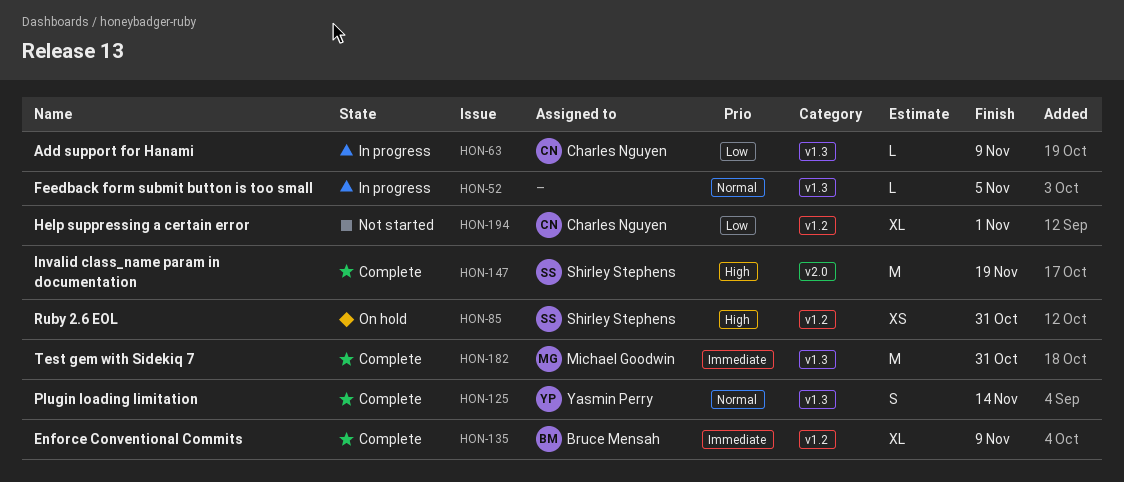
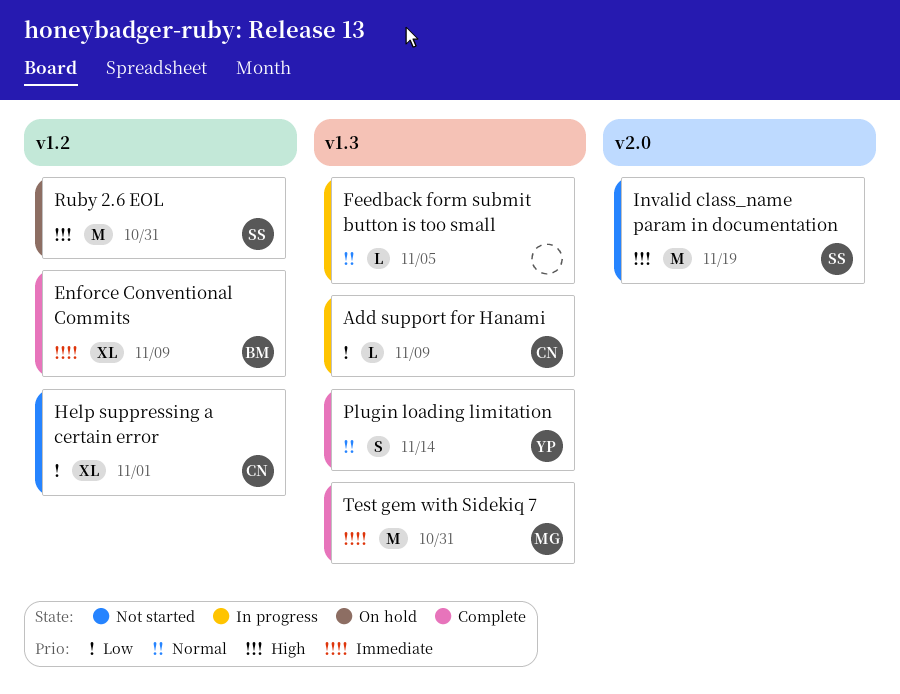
Invalid class_name param in documentation, status: Complete -> Not started
Ruby 2.6 EOL, estimate: XS -> M

